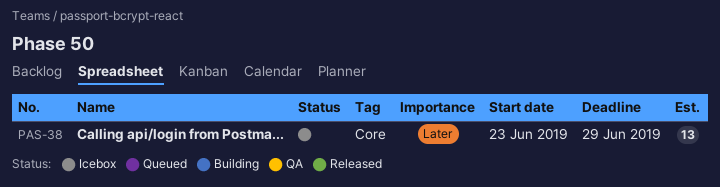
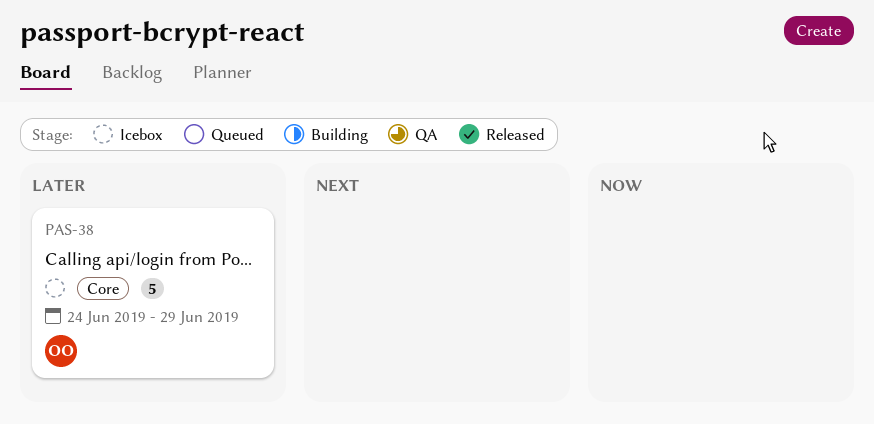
PAS-38, estimate: 13 -> 5
PAS-38, start: Jun 23 -> Jun 24

